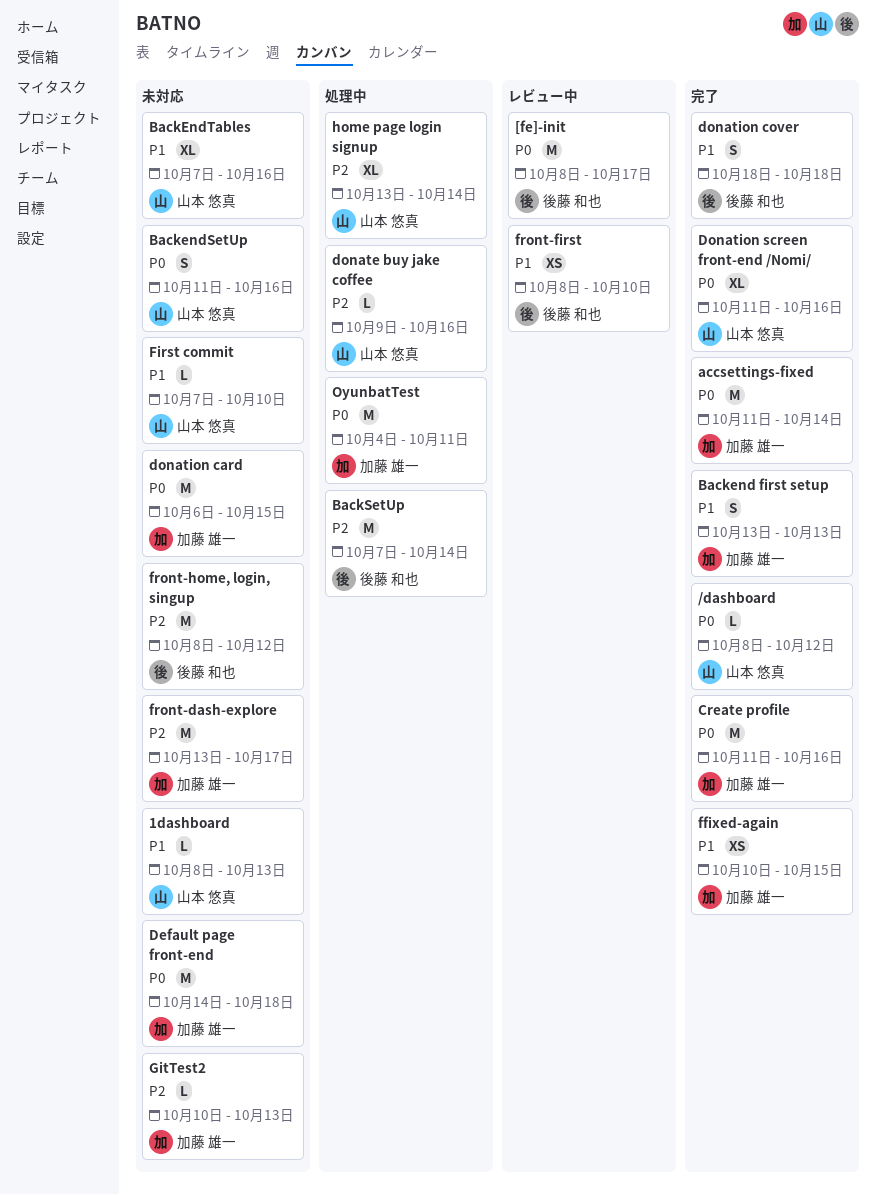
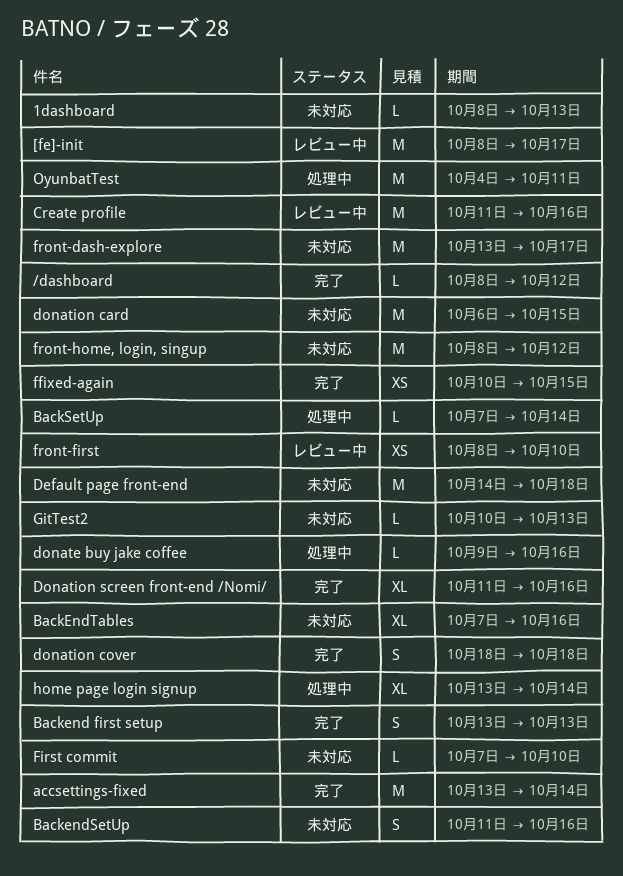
accsettings-fixed, start: Oct 11 -> Oct 13
BackSetUp, estimate: M -> L
Create profile, status: 完了 -> レビュー中

